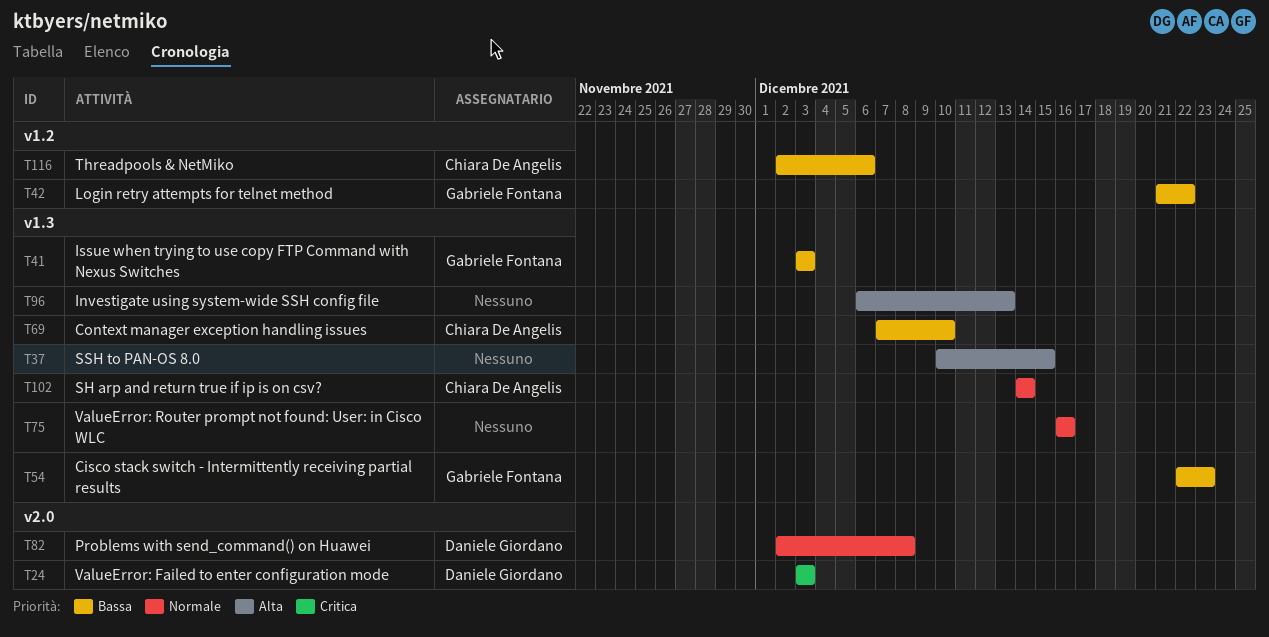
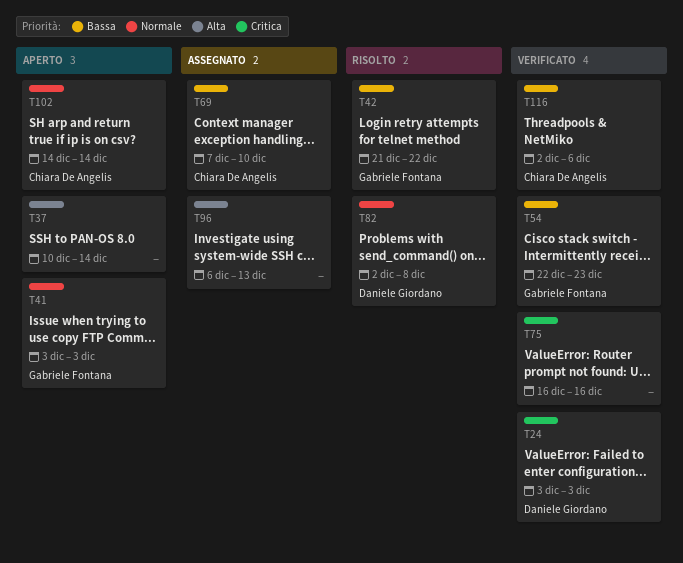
T37, due: Dec 15 -> Dec 14
T41, priority: Bassa -> Normale
T75, priority: Normale -> Critica

